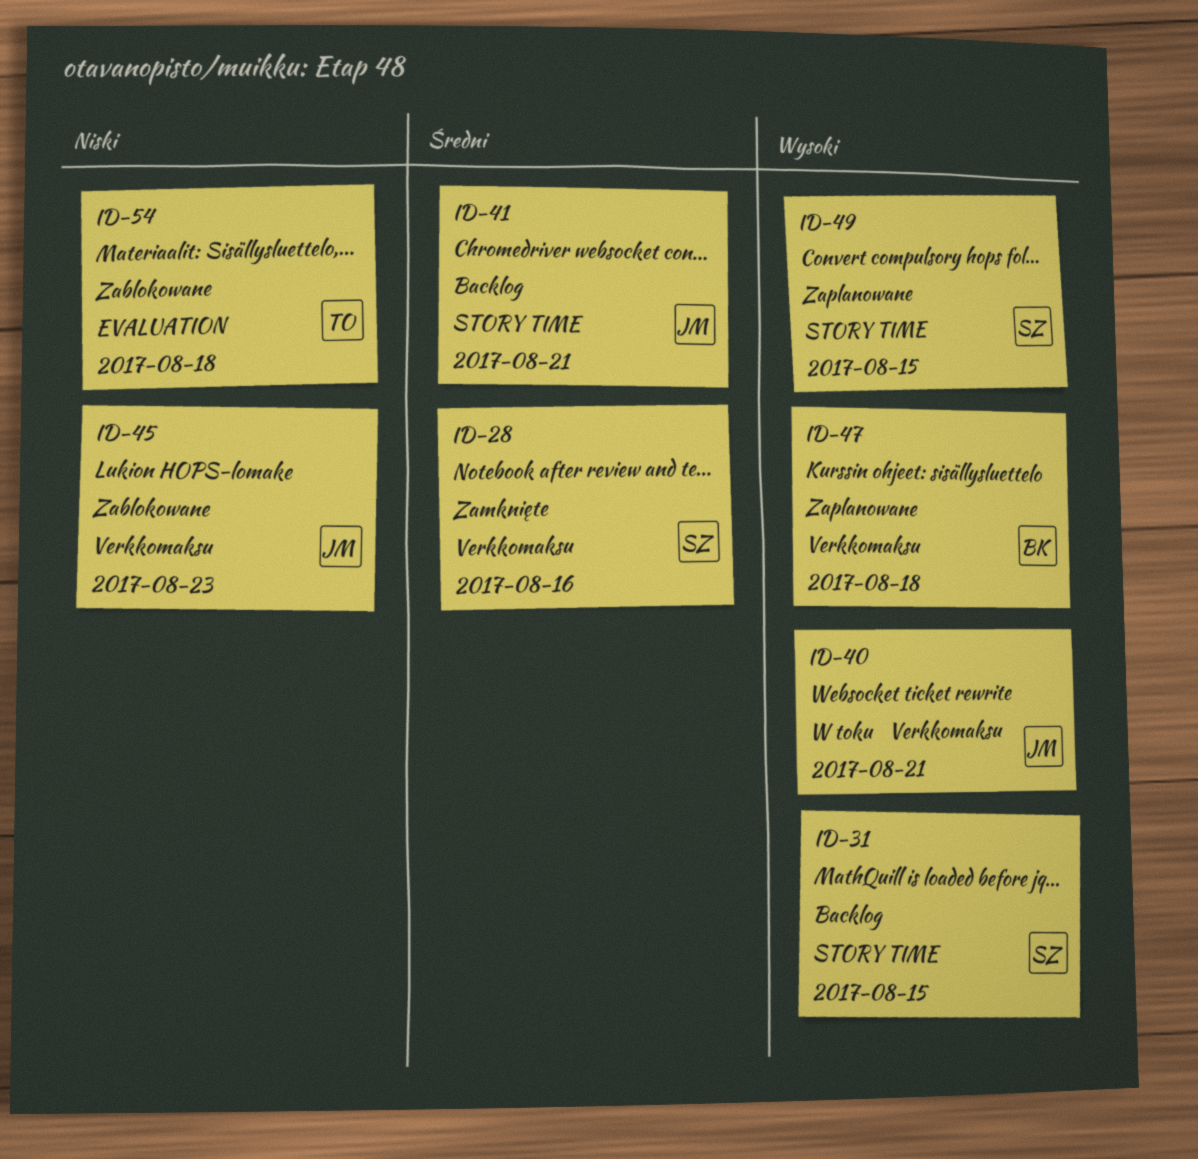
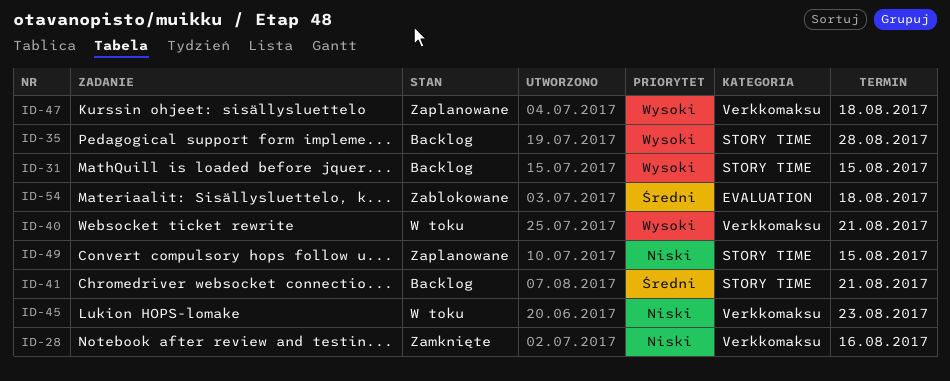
ID-28, priority: Średni -> Niski
ID-35: none -> present
ID-45, status: Zablokowane -> W toku
ID-49, priority: Wysoki -> Niski
ID-54, priority: Niski -> Średni

